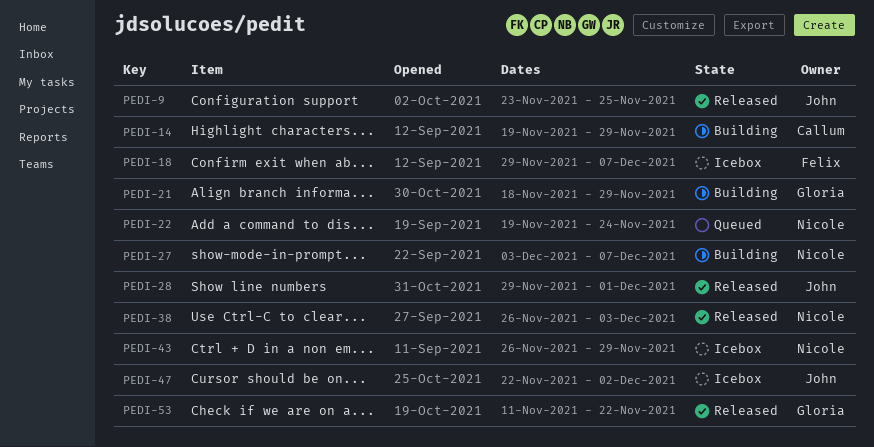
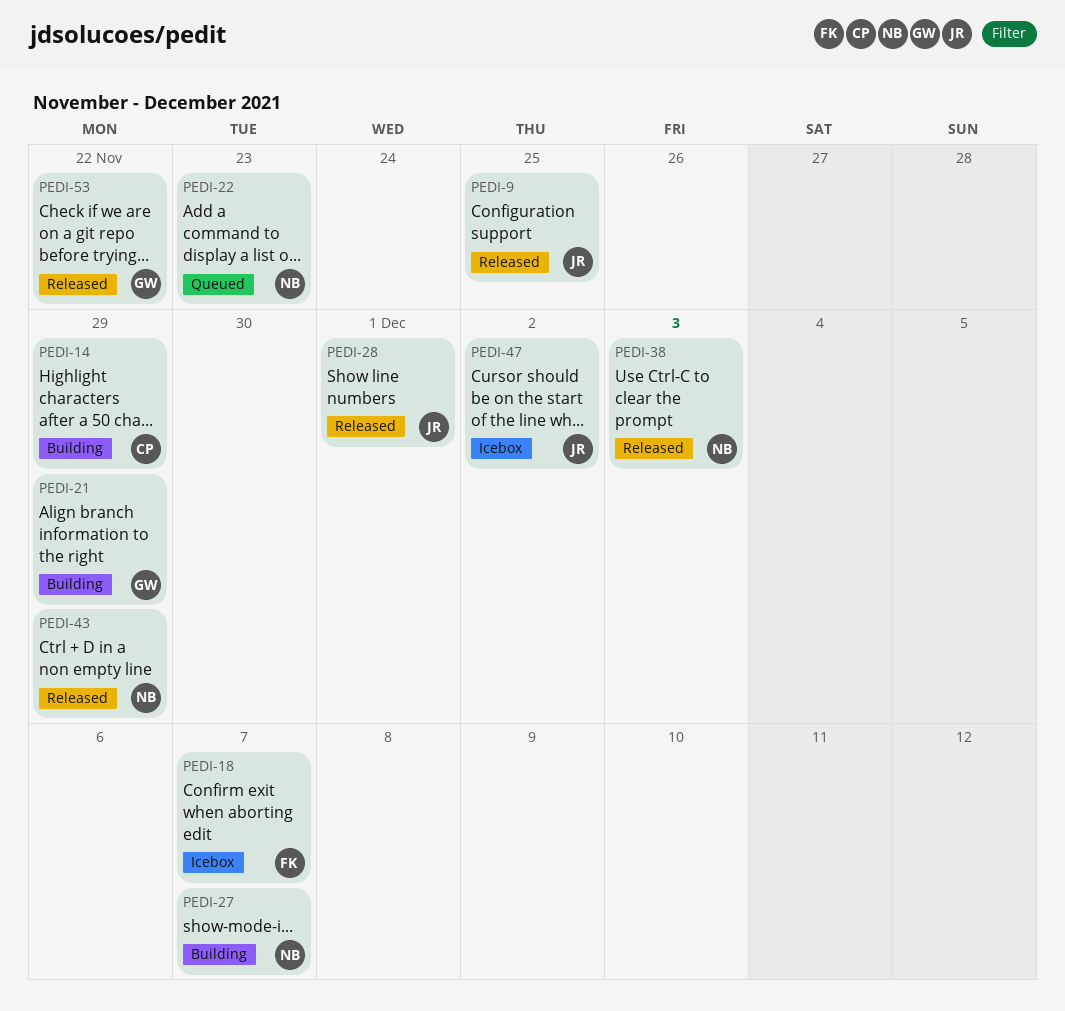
PEDI-22, due: Nov 24 -> Nov 23
PEDI-43, status: Icebox -> Released

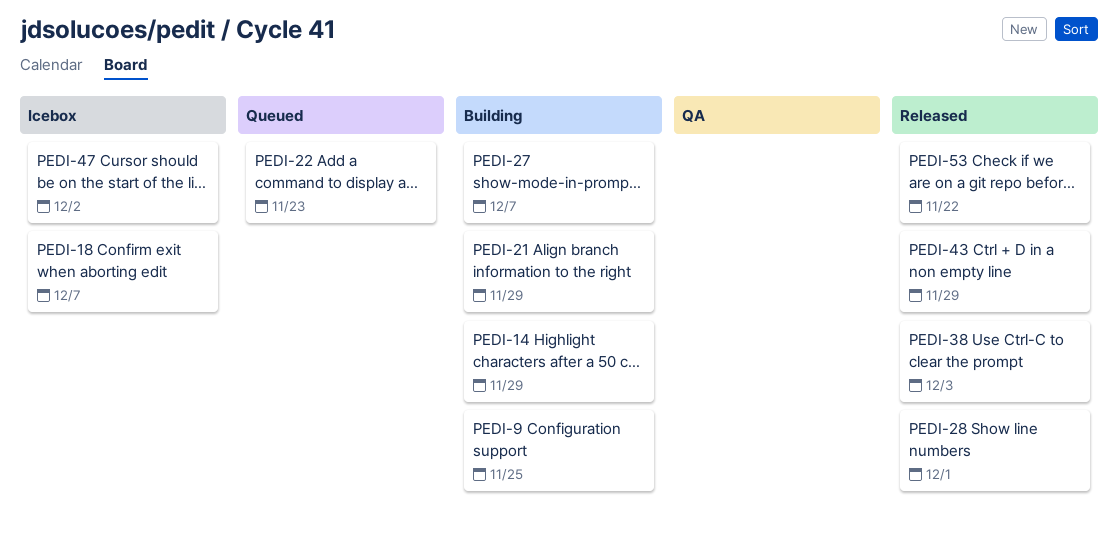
PEDI-9, status: Released -> Building

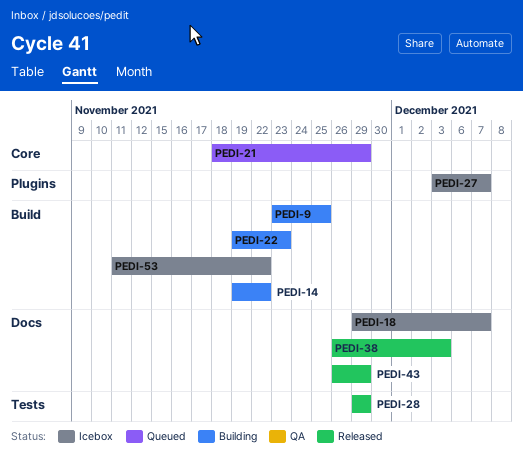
PEDI-14, due: Nov 29 -> Nov 22
PEDI-21, status: Building -> Queued
PEDI-22, status: Queued -> Building
PEDI-27, status: Building -> Icebox
PEDI-28, due: Dec 1 -> Nov 29
PEDI-47: present -> none
PEDI-53, status: Released -> Icebox

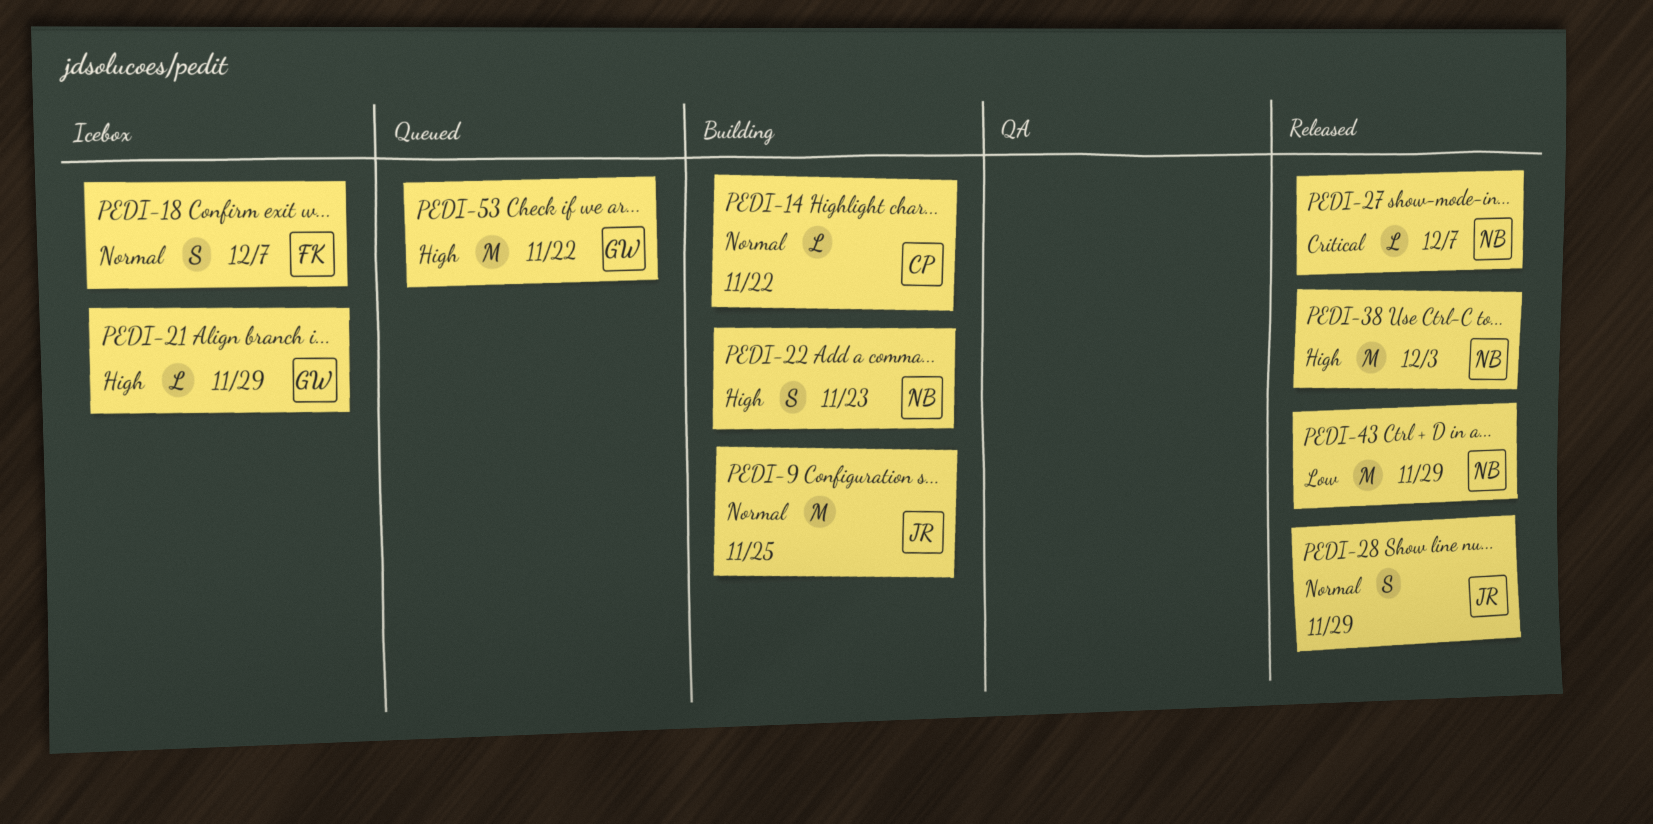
PEDI-21, status: Queued -> Icebox
PEDI-27, status: Icebox -> Released
PEDI-53, status: Icebox -> Queued

